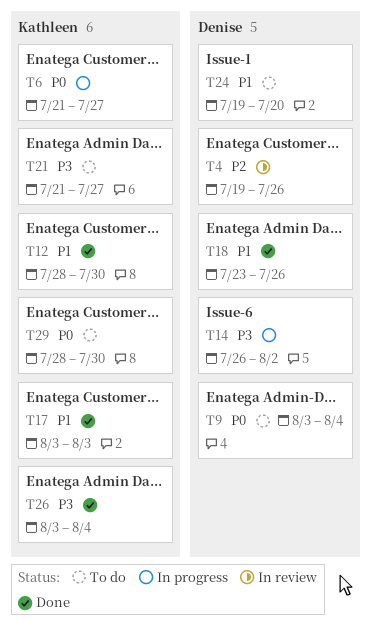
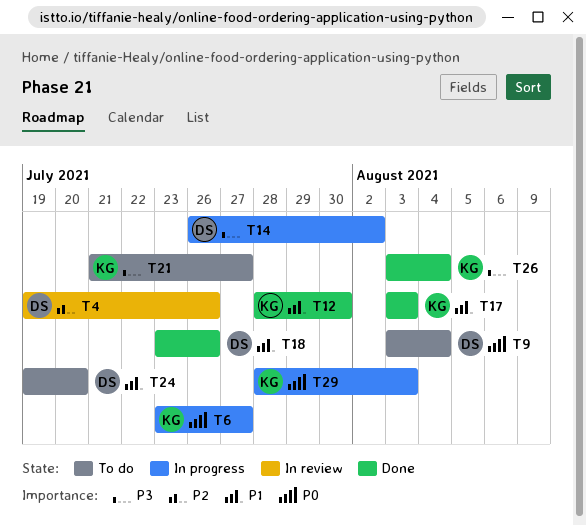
T6, start: Jul 21 -> Jul 23
T29, status: To do -> In progress
T29, due: Jul 30 -> Aug 3

